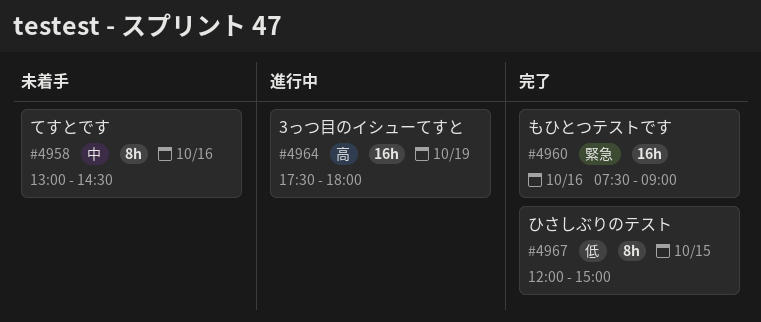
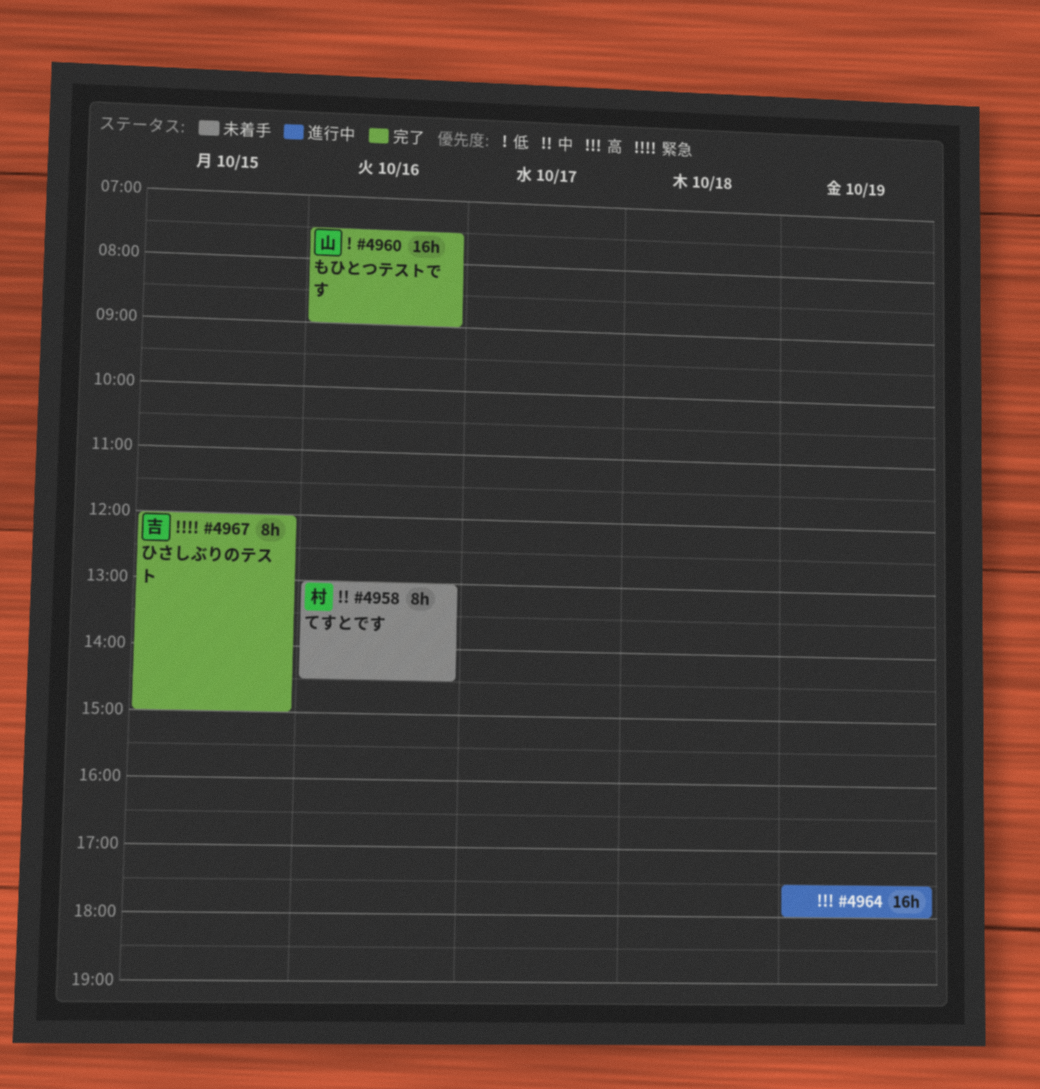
#4960, priority: 緊急 -> 低
#4967, priority: 低 -> 緊急

